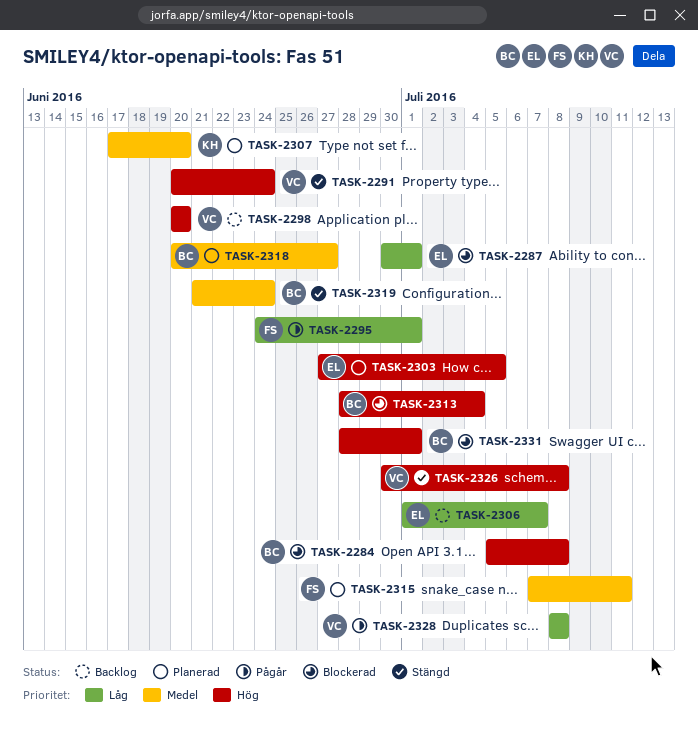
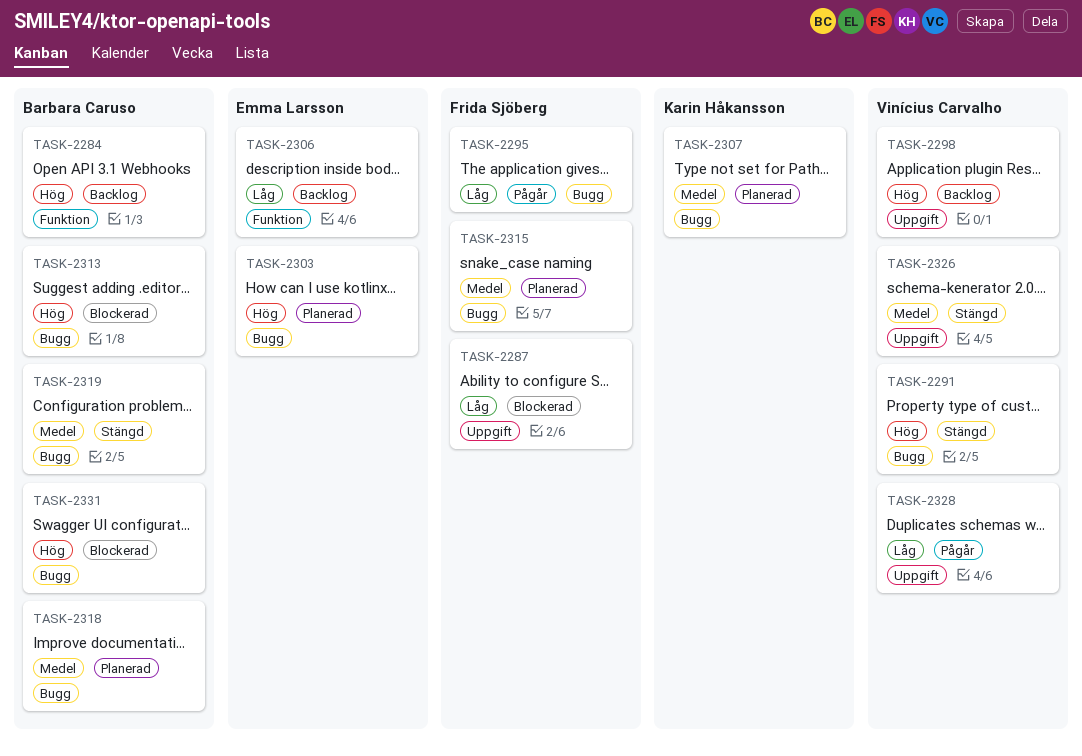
TASK-2284, status: Blockerad -> Backlog
TASK-2287, owner: Emma Larsson -> Frida Sjöberg
TASK-2326, priority: Hög -> Medel

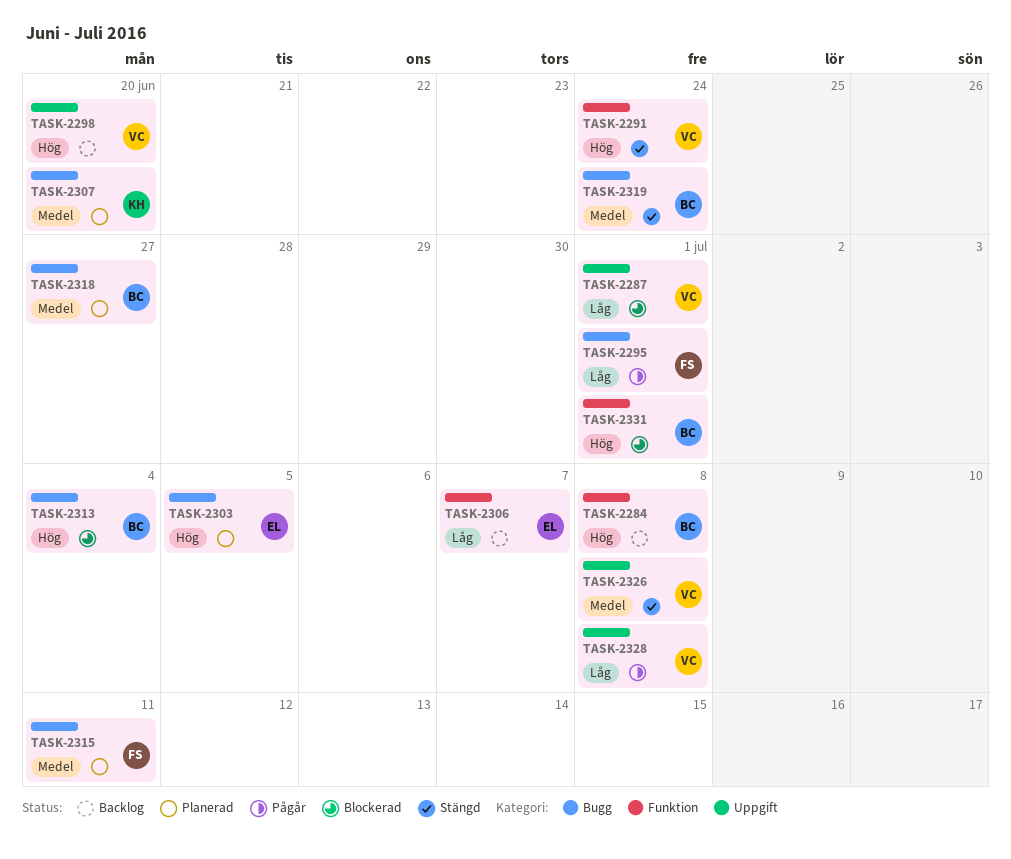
TASK-2287, owner: Frida Sjöberg -> Vinícius Carvalho
TASK-2291, label: Bugg -> Funktion
TASK-2331, label: Bugg -> Funktion

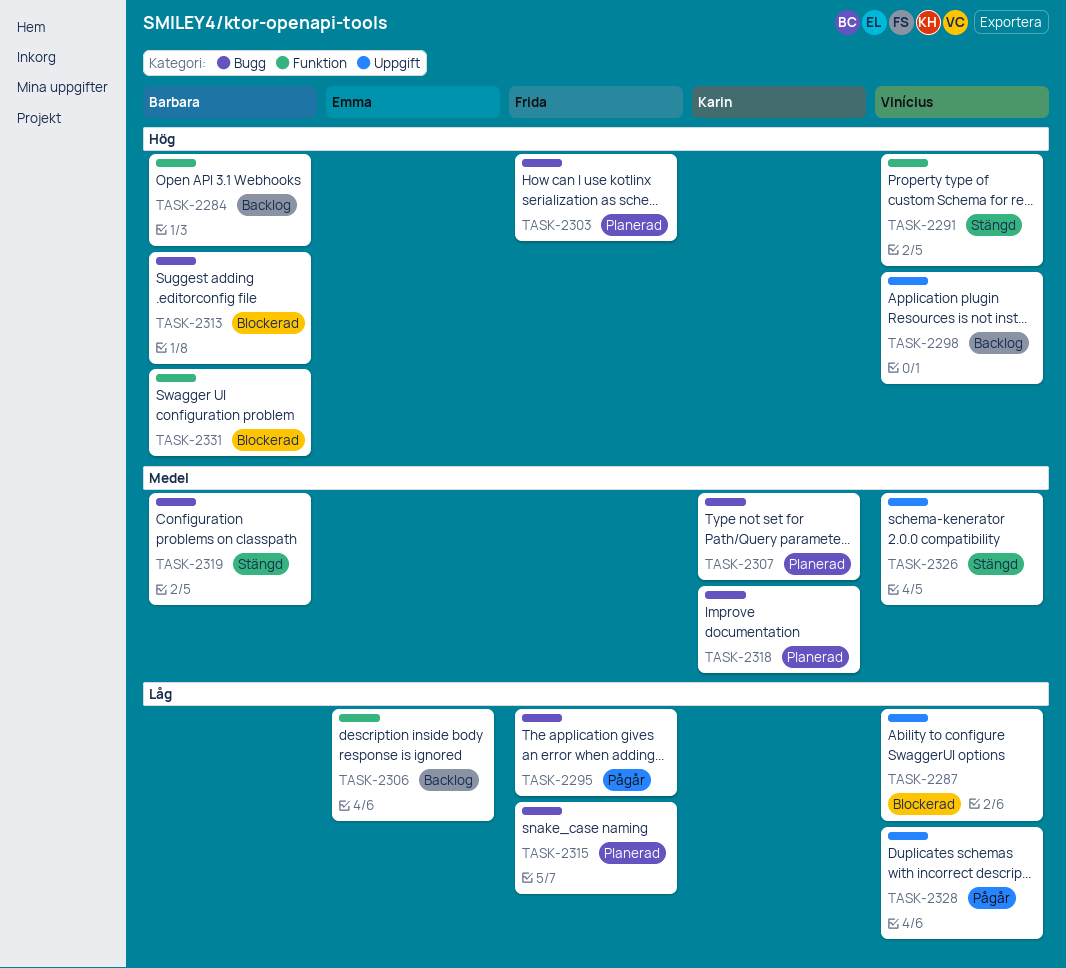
TASK-2303, owner: Emma -> Frida
TASK-2315, priority: Medel -> Låg
TASK-2318, owner: Barbara -> Karin

